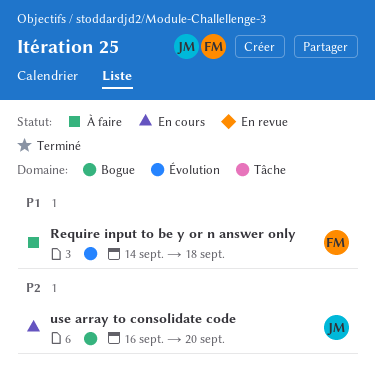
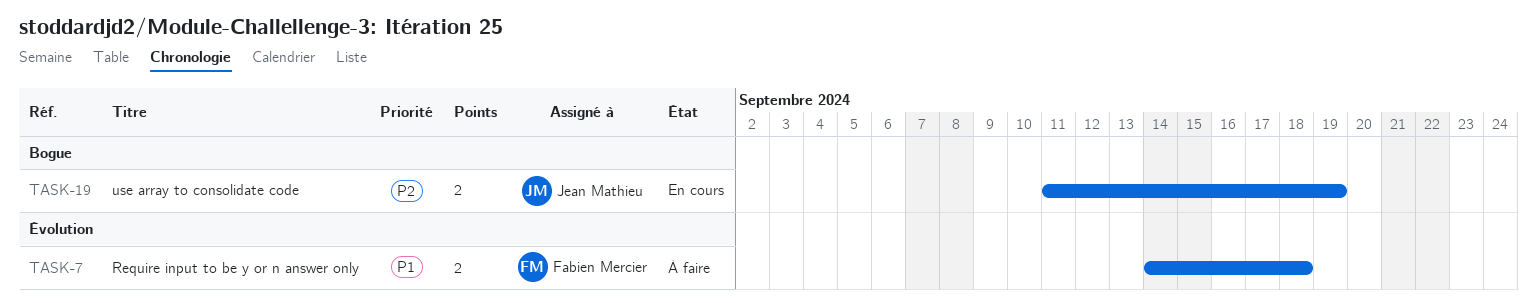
use array to consolidate code, start: Sep 16 -> Sep 11
use array to consolidate code, due: Sep 20 -> Sep 19

